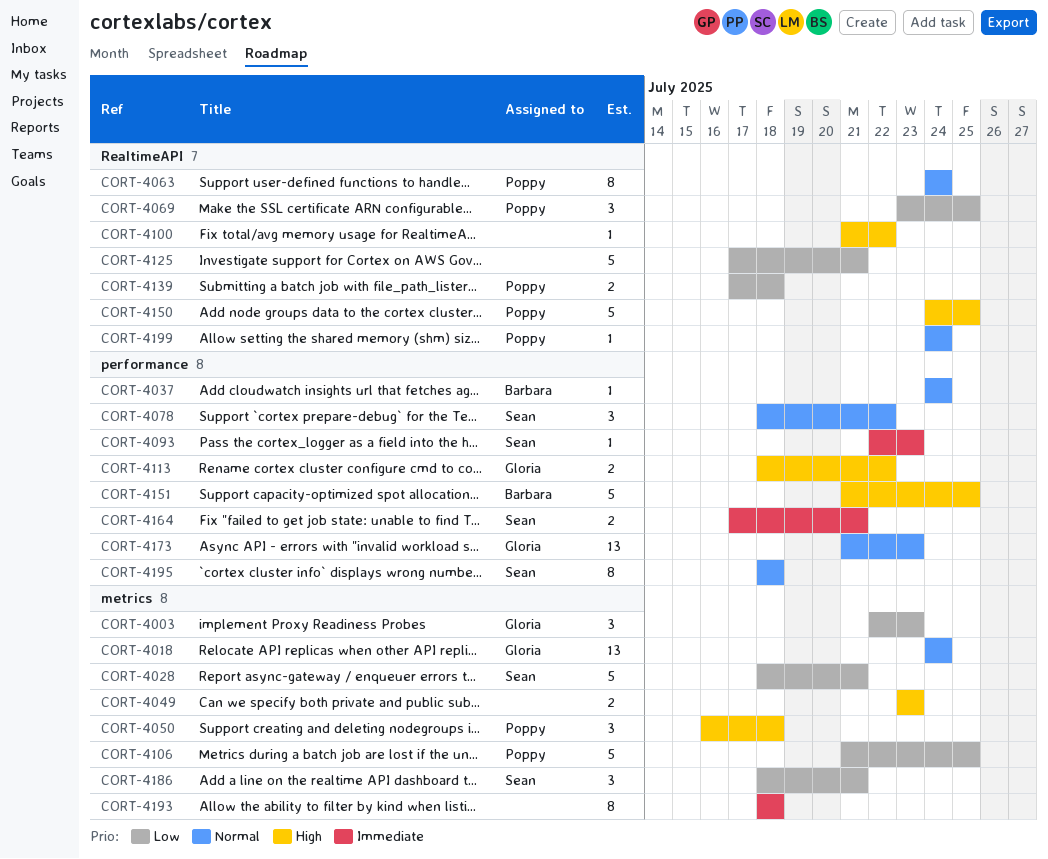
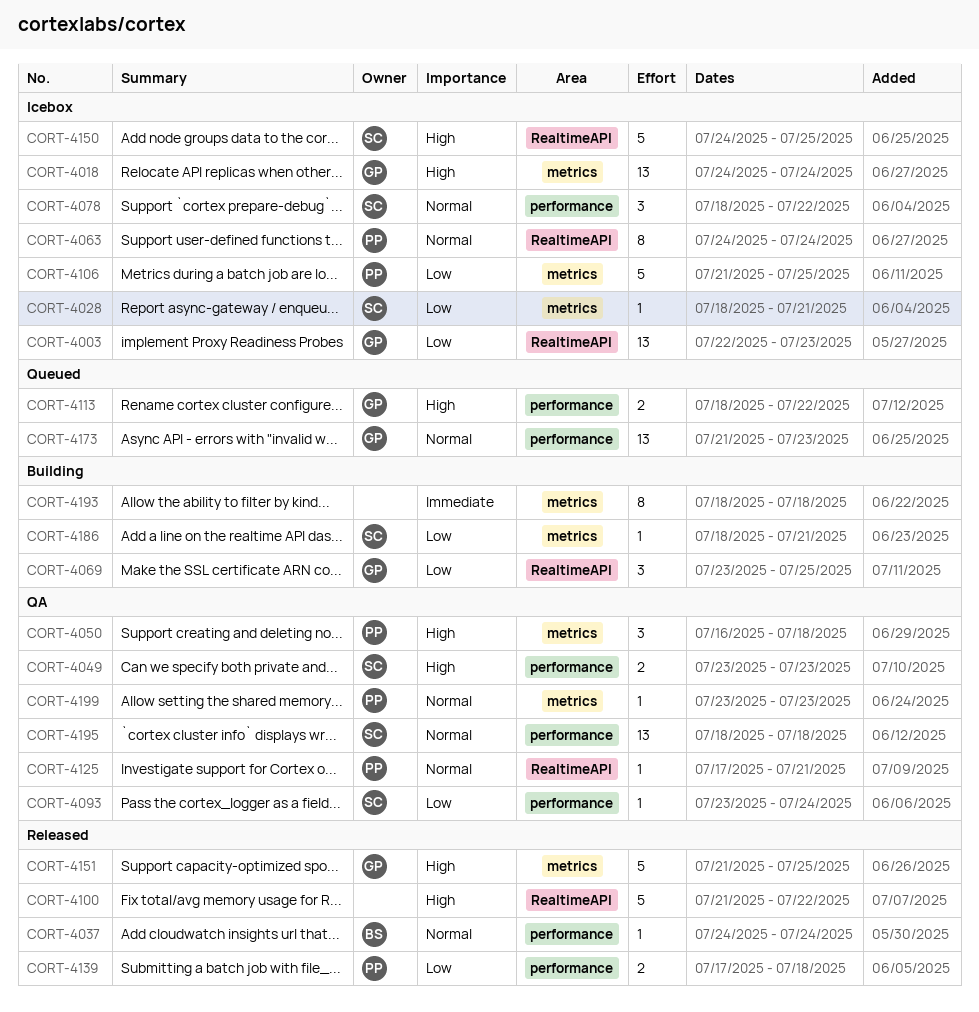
CORT-4003, label: metrics -> RealtimeAPI
CORT-4003, estimate: 3 -> 13
CORT-4018, priority: Normal -> High
CORT-4028, estimate: 5 -> 1
CORT-4049, owner: none -> Sean
CORT-4049, label: metrics -> performance
CORT-4069, owner: Poppy -> Gloria
CORT-4093, priority: Immediate -> Low
CORT-4093, start: Jul 22 -> Jul 23
CORT-4093, due: Jul 23 -> Jul 24
CORT-4100, estimate: 1 -> 5
CORT-4125, owner: none -> Poppy
CORT-4125, priority: Low -> Normal
CORT-4125, estimate: 5 -> 1
CORT-4139, label: RealtimeAPI -> performance
CORT-4150, owner: Poppy -> Sean
CORT-4151, owner: Barbara -> Gloria
CORT-4151, label: performance -> metrics
CORT-4164: present -> none
CORT-4186, estimate: 3 -> 1
CORT-4195, estimate: 8 -> 13
CORT-4199, label: RealtimeAPI -> metrics
CORT-4199, start: Jul 24 -> Jul 23
CORT-4199, due: Jul 24 -> Jul 23

